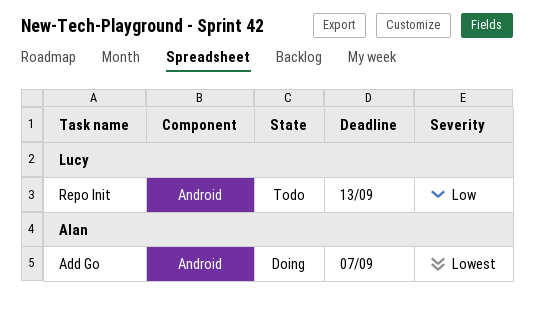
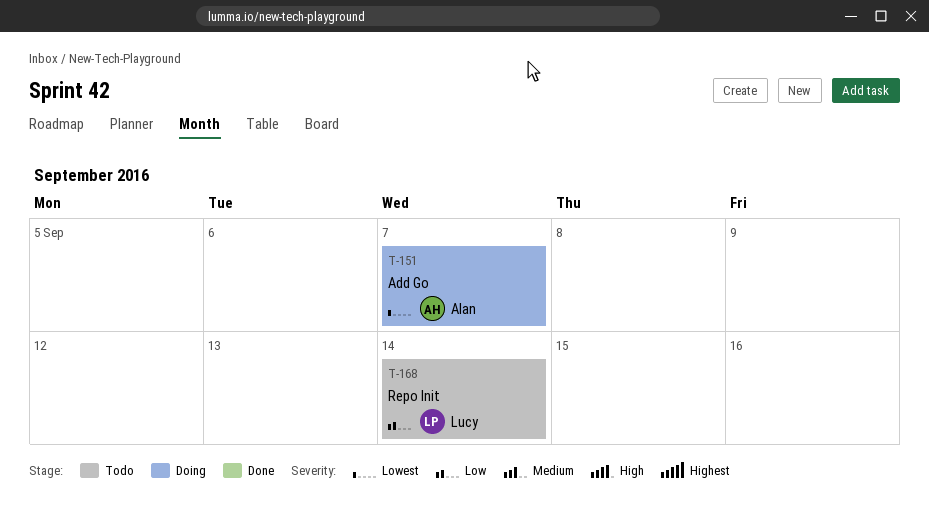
Repo Init, due: Sep 13 -> Sep 14

